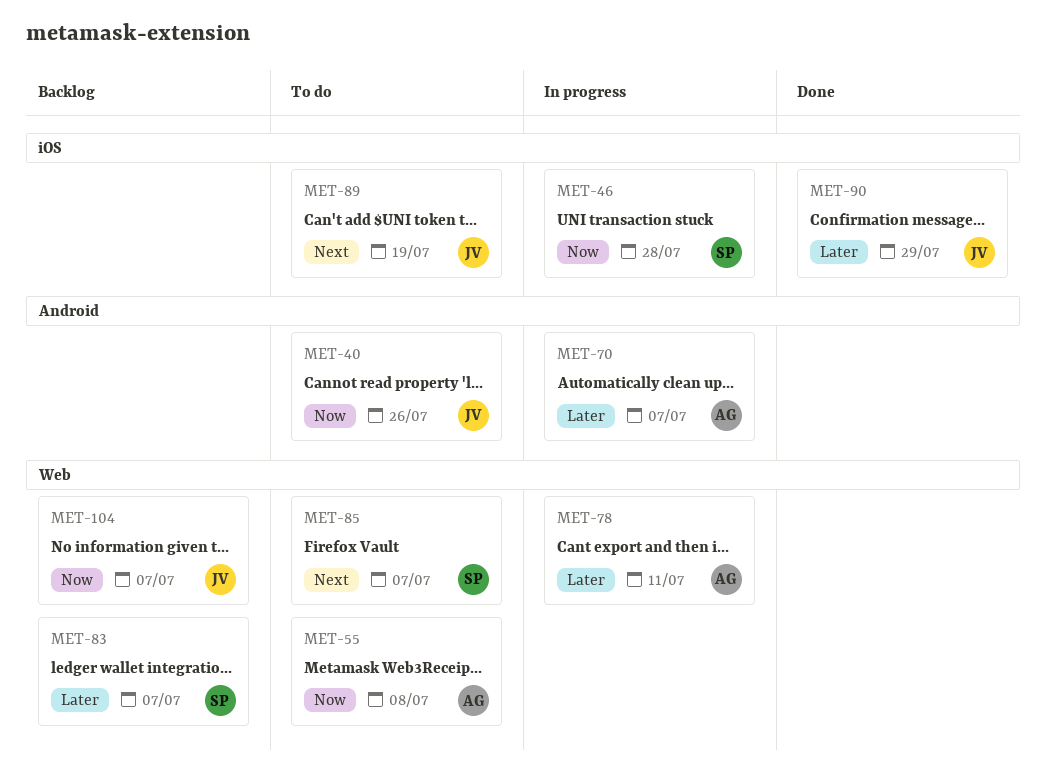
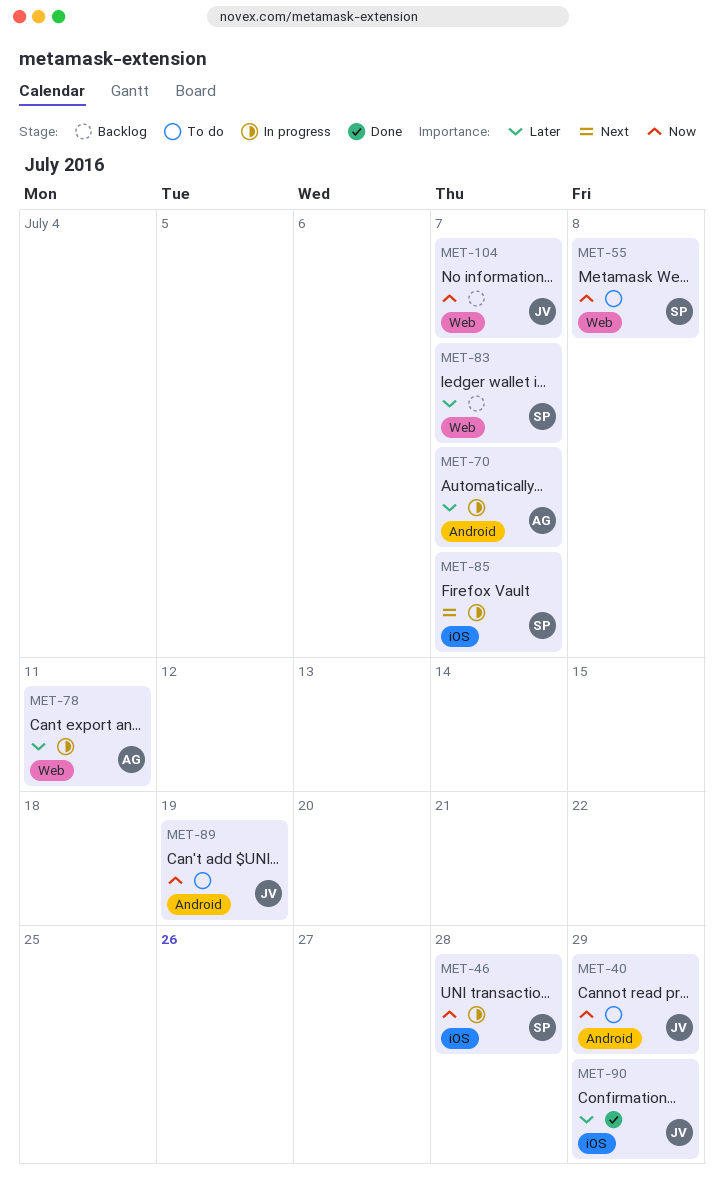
MET-40, due: Jul 26 -> Jul 29
MET-55, owner: AG -> SP
MET-85, status: To do -> In progress
MET-85, label: Web -> iOS
MET-89, priority: Next -> Now
MET-89, label: iOS -> Android

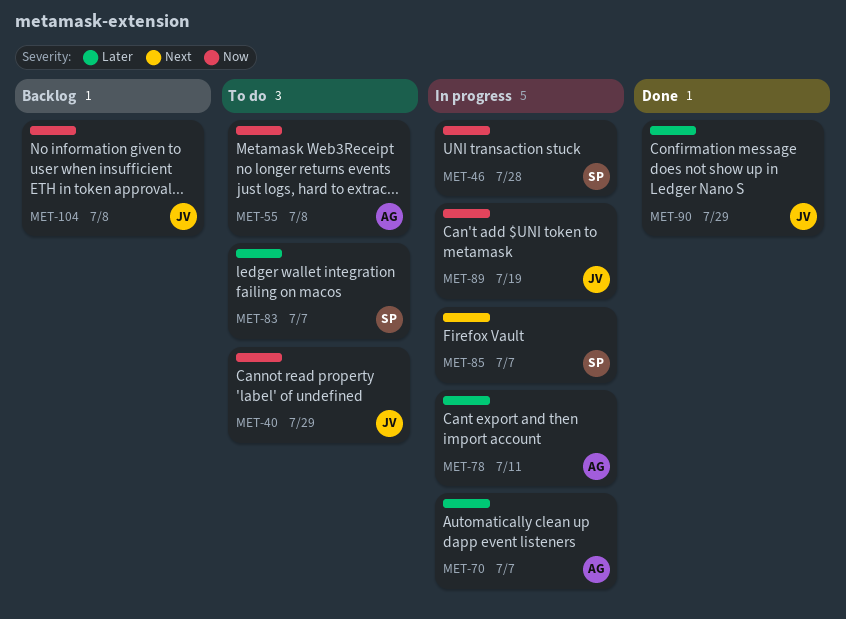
MET-55, owner: SP -> AG
MET-83, status: Backlog -> To do
MET-89, status: To do -> In progress
MET-104, due: Jul 7 -> Jul 8

